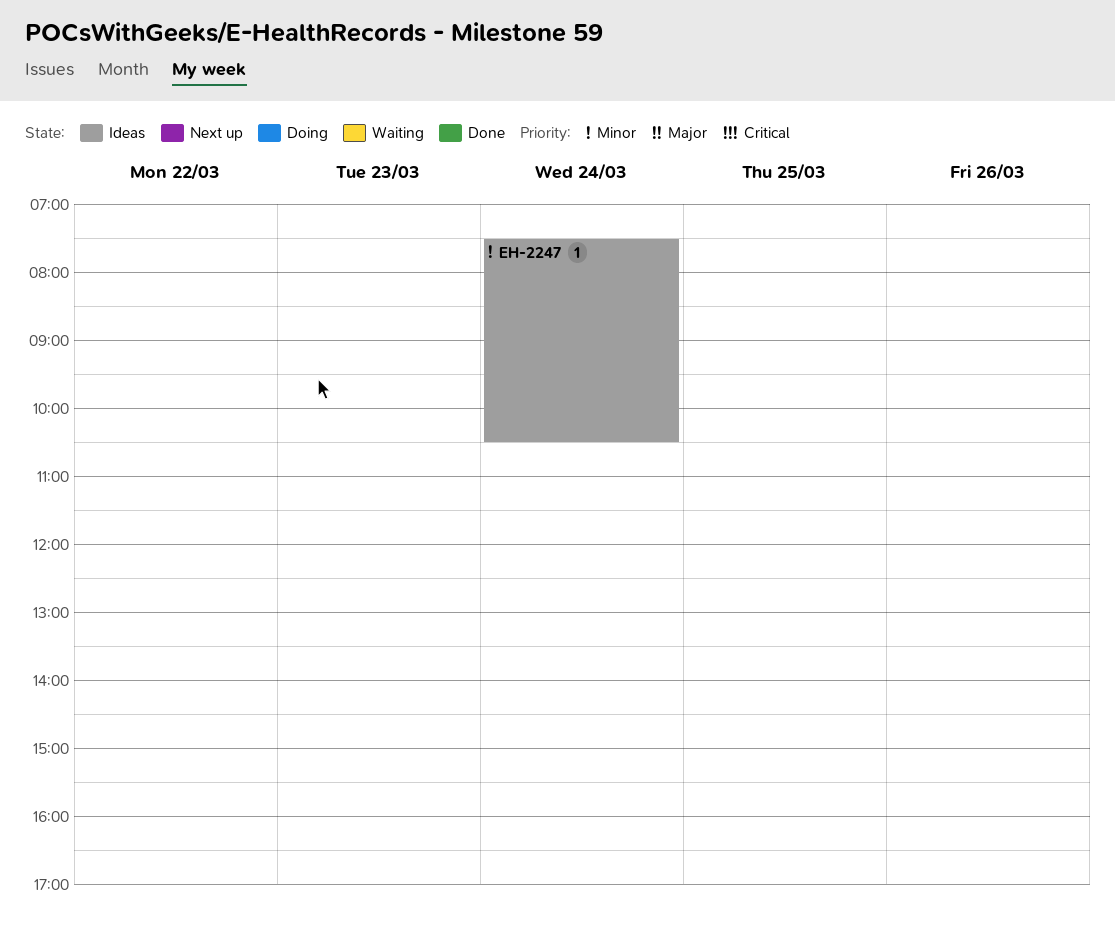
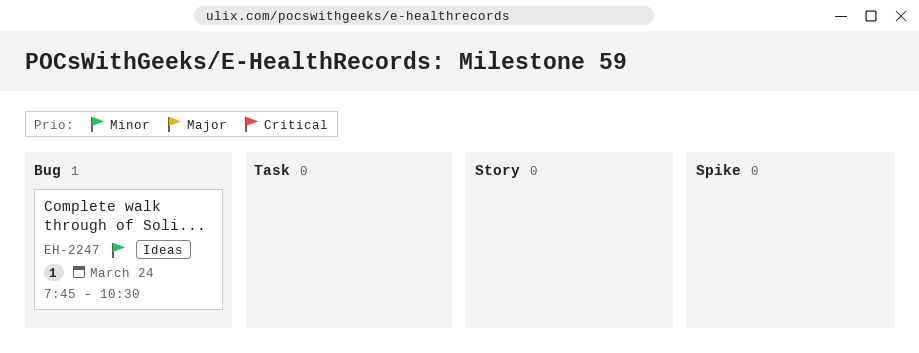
EH-2247, begins: 07:30 -> 07:45

